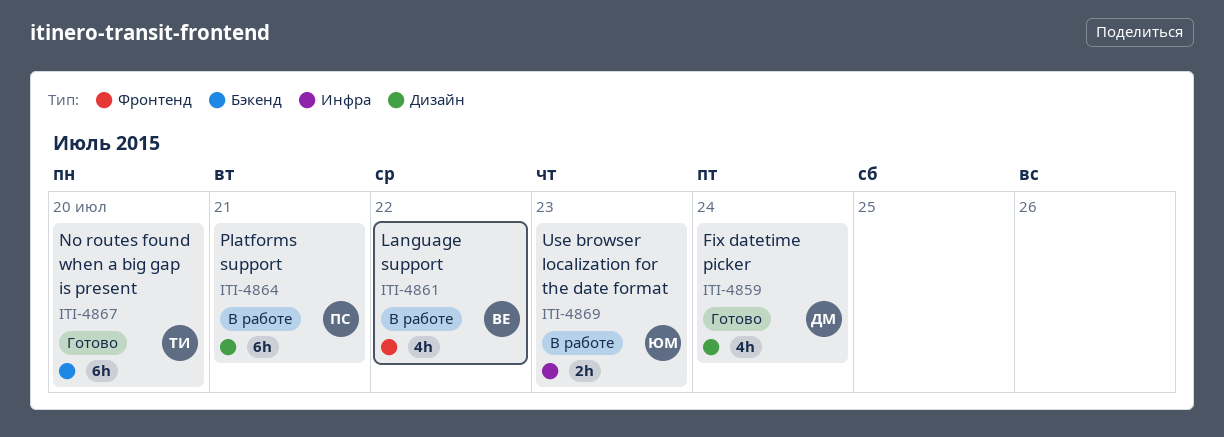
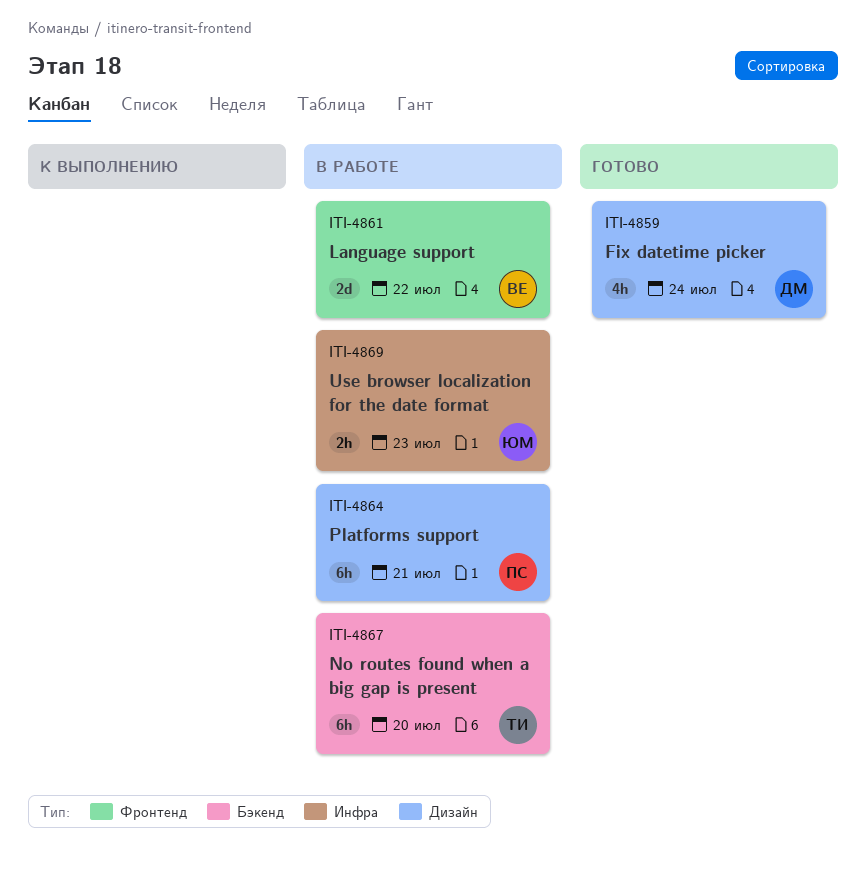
ITI-4861, estimate: 4h -> 2d
ITI-4867, status: Готово -> В работе

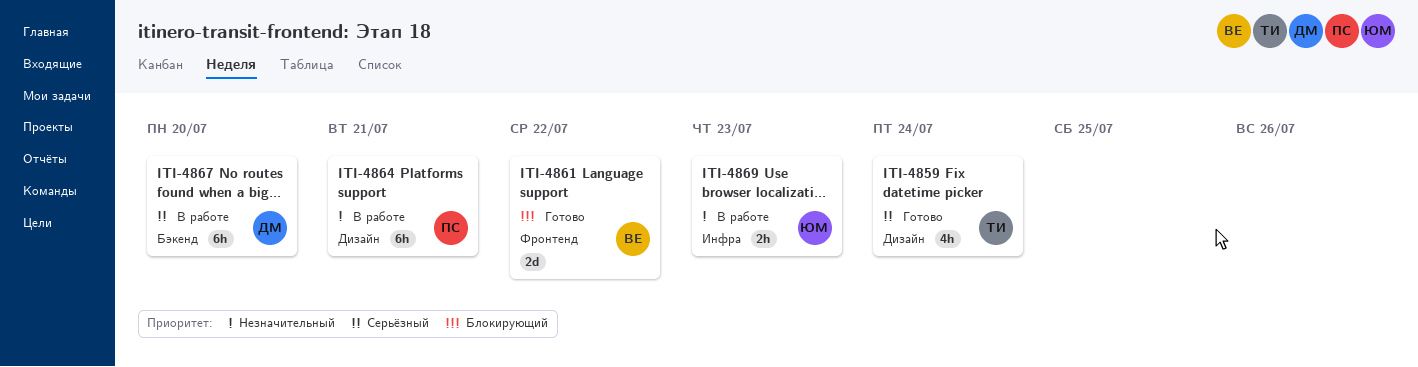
ITI-4859, owner: ДМ -> ТИ
ITI-4861, status: В работе -> Готово
ITI-4867, owner: ТИ -> ДМ

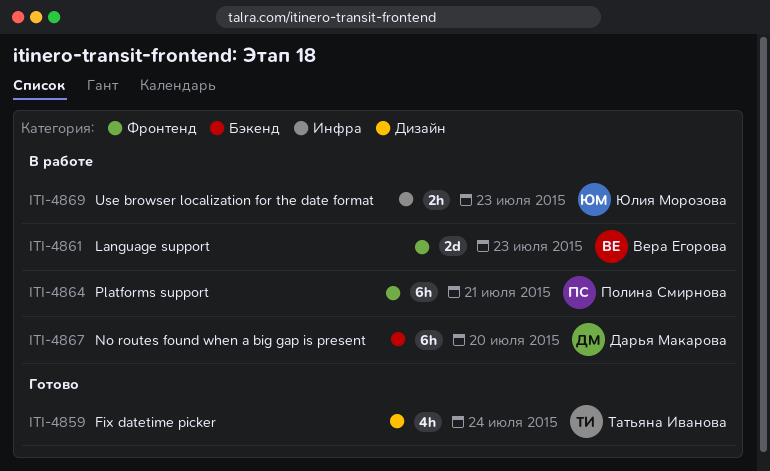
ITI-4861, status: Готово -> В работе
ITI-4861, due: Jul 22 -> Jul 23
ITI-4864, label: Дизайн -> Фронтенд

